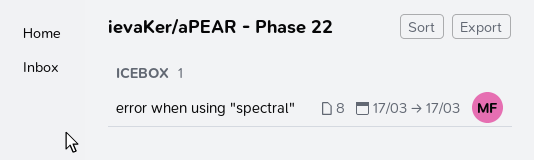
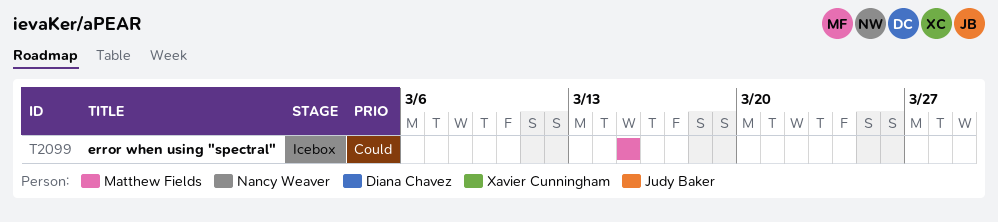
error when using "spectral", start: Mar 17 -> Mar 15
error when using "spectral", due: Mar 17 -> Mar 15

